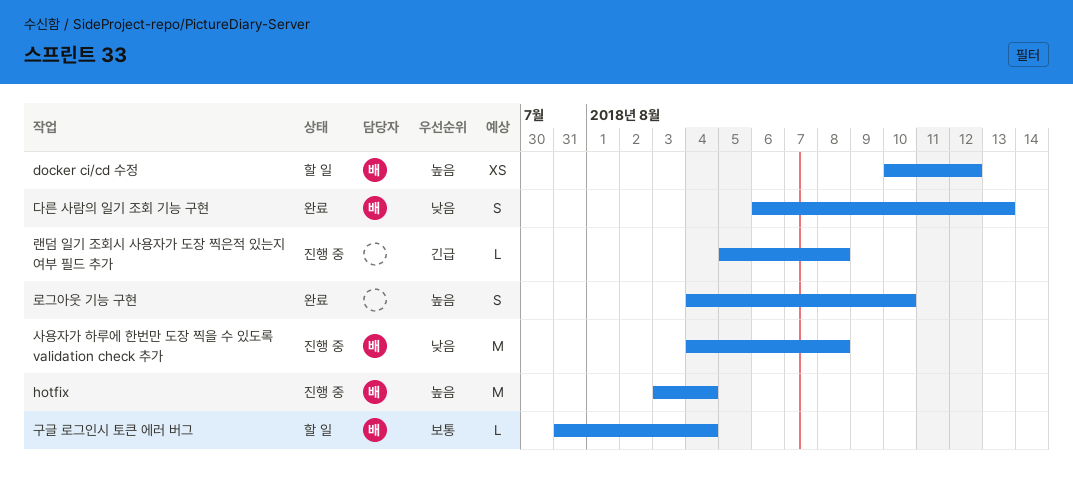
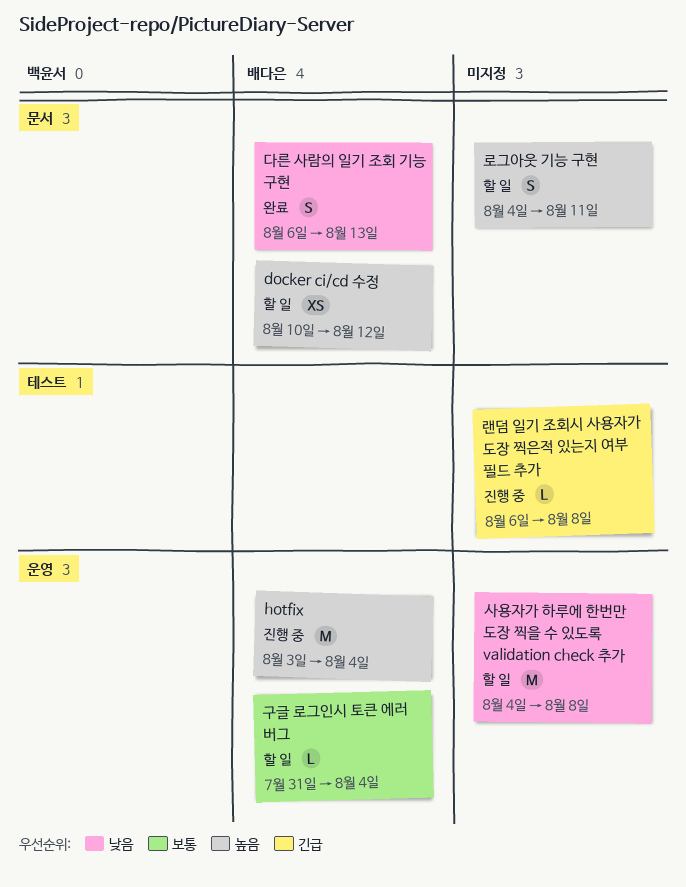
랜덤 일기 조회시 사용자가 도장 찍은적 있는지 여부 필드 추가, start: Aug 5 -> Aug 6
로그아웃 기능 구현, status: 완료 -> 할 일
로그아웃 기능 구현, due: Aug 10 -> Aug 11
사용자가 하루에 한번만 도장 찍을 수 있도록 validation check 추가, status: 진행 중 -> 할 일
사용자가 하루에 한번만 도장 찍을 수 있도록 validation check 추가, owner: 배다은 -> none

